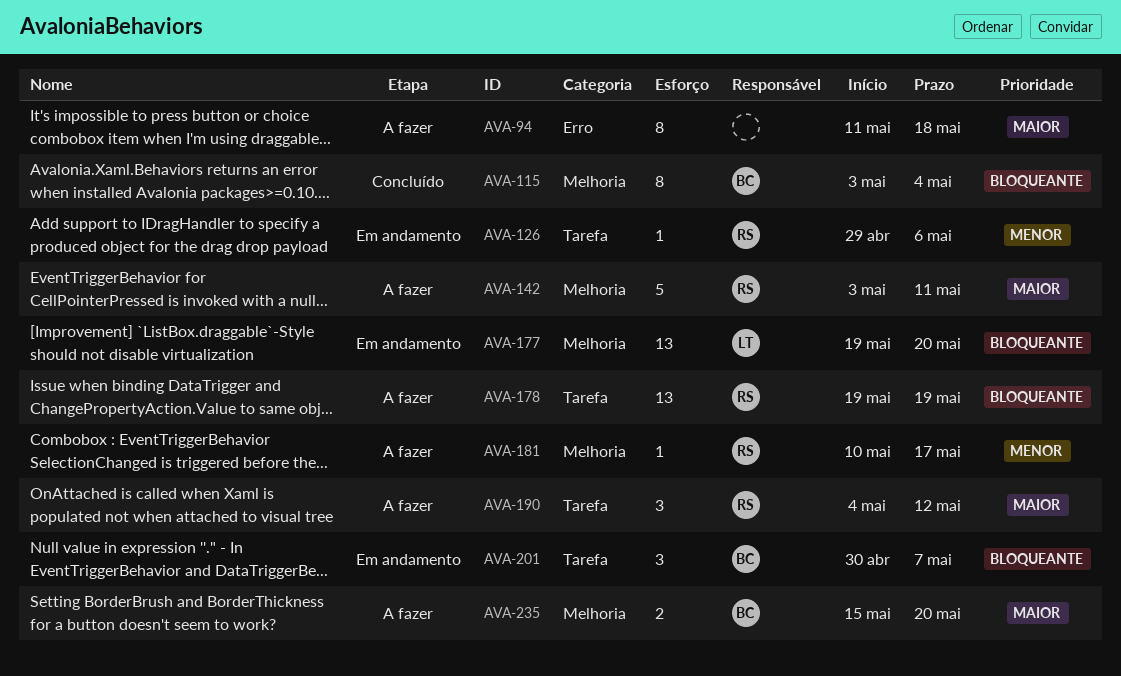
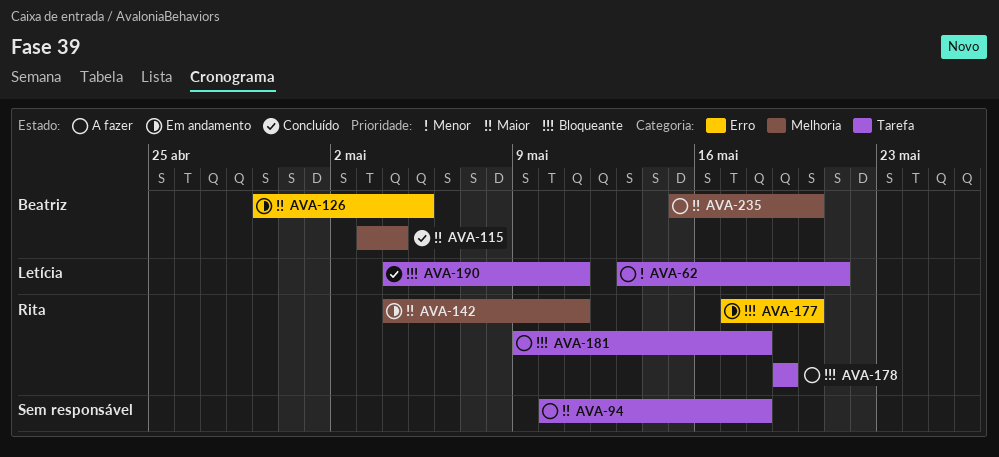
AVA-62: none -> present
AVA-94, label: Erro -> Tarefa
AVA-94, start: May 11 -> May 10
AVA-115, priority: Bloqueante -> Maior
AVA-126, owner: Rita -> Beatriz
AVA-126, priority: Menor -> Maior
AVA-126, label: Tarefa -> Erro
AVA-126, due: May 6 -> May 5
AVA-142, status: A fazer -> Em andamento
AVA-142, start: May 3 -> May 4
AVA-177, owner: Letícia -> Rita
AVA-177, label: Melhoria -> Erro
AVA-177, start: May 19 -> May 17
AVA-181, priority: Menor -> Bloqueante
AVA-181, label: Melhoria -> Tarefa
AVA-181, start: May 10 -> May 9
AVA-181, due: May 17 -> May 18
AVA-190, status: A fazer -> Concluído
AVA-190, owner: Rita -> Letícia
AVA-190, priority: Maior -> Bloqueante
AVA-190, due: May 12 -> May 11
AVA-201: present -> none

